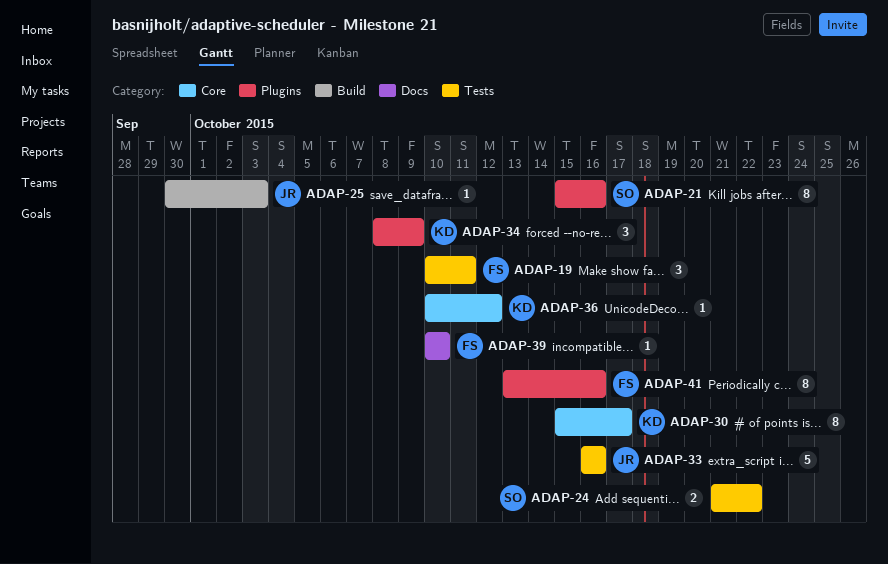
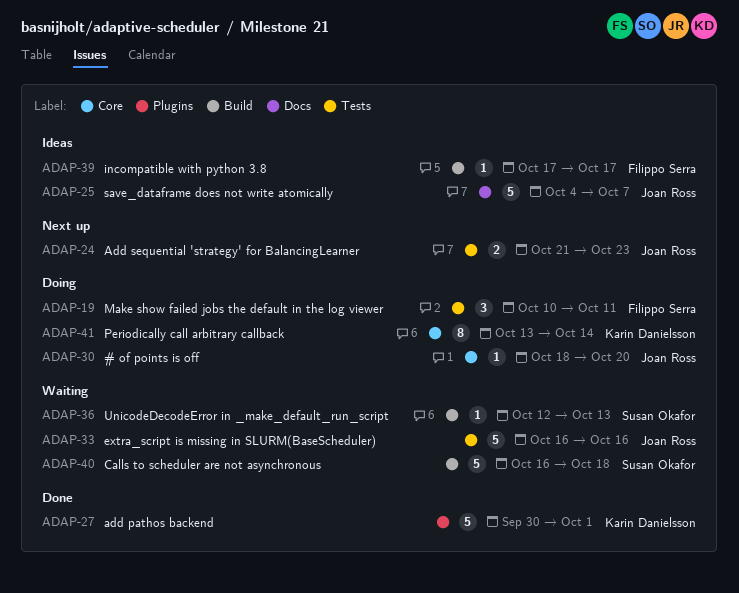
ADAP-21: present -> none
ADAP-24, owner: Susan Okafor -> Joan Ross
ADAP-24, due: Oct 22 -> Oct 23
ADAP-25, label: Build -> Docs
ADAP-25, estimate: 1 -> 5
ADAP-25, start: Sep 30 -> Oct 4
ADAP-25, due: Oct 3 -> Oct 7
ADAP-27: none -> present
ADAP-30, owner: Karin Danielsson -> Joan Ross
ADAP-30, estimate: 8 -> 1
ADAP-30, start: Oct 15 -> Oct 18
ADAP-30, due: Oct 17 -> Oct 20
ADAP-34: present -> none
ADAP-36, owner: Karin Danielsson -> Susan Okafor
ADAP-36, label: Core -> Build
ADAP-36, start: Oct 10 -> Oct 12
ADAP-36, due: Oct 12 -> Oct 13
ADAP-39, label: Docs -> Build
ADAP-39, start: Oct 10 -> Oct 17
ADAP-39, due: Oct 10 -> Oct 17
ADAP-40: none -> present
ADAP-41, owner: Filippo Serra -> Karin Danielsson
ADAP-41, label: Plugins -> Core
ADAP-41, due: Oct 16 -> Oct 14

